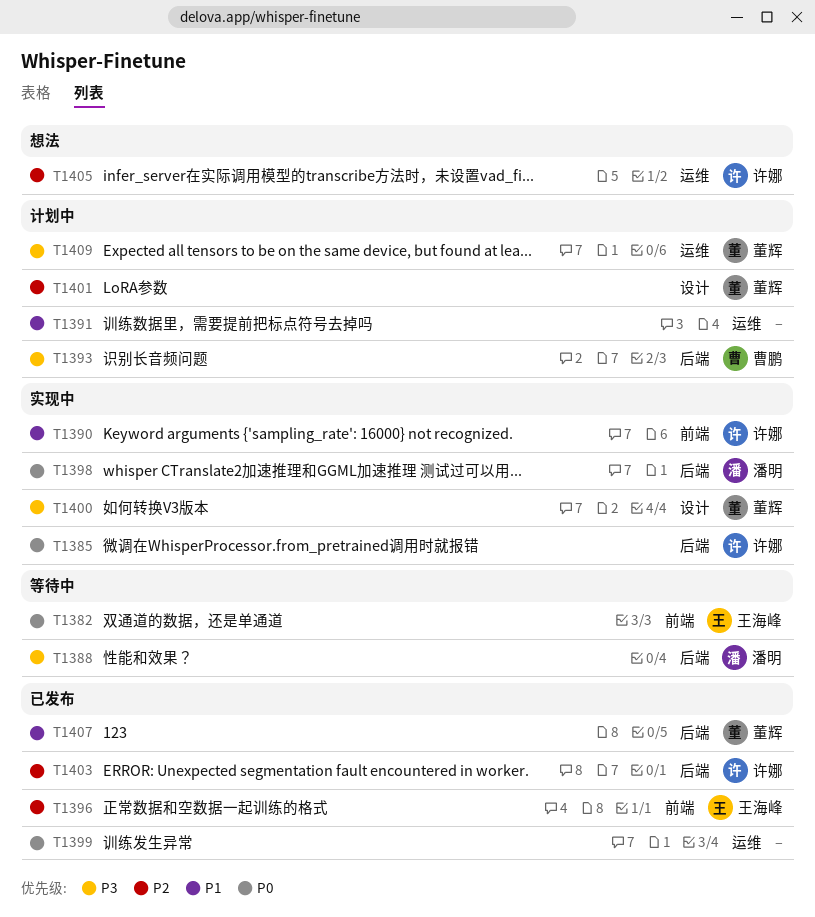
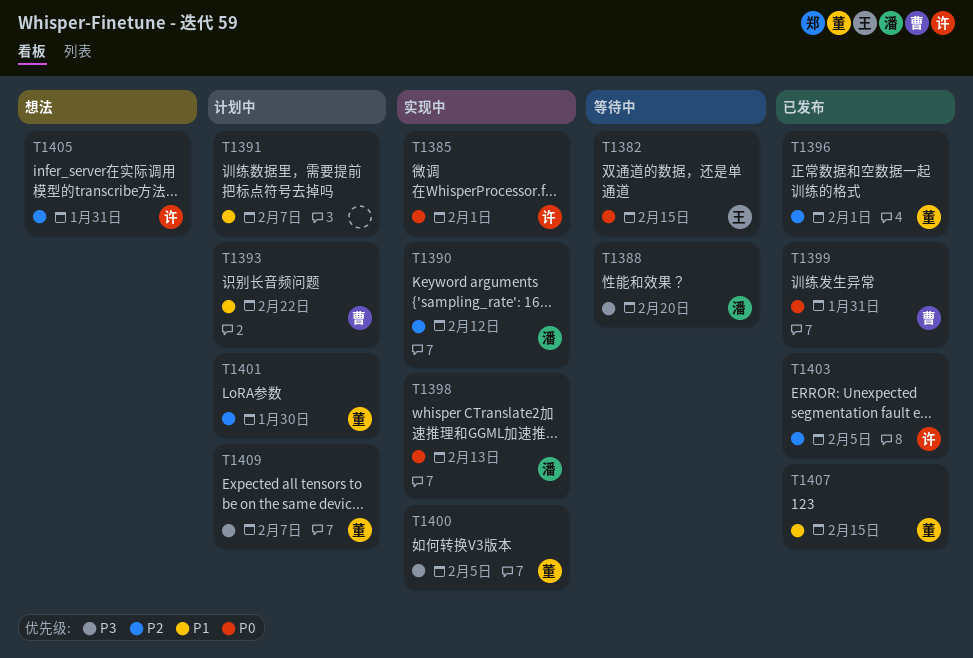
T1390, owner: 许娜 -> 潘明
T1390, priority: P1 -> P2
T1393, priority: P3 -> P1
T1396, owner: 王海峰 -> 董辉
T1399, owner: none -> 曹鹏

